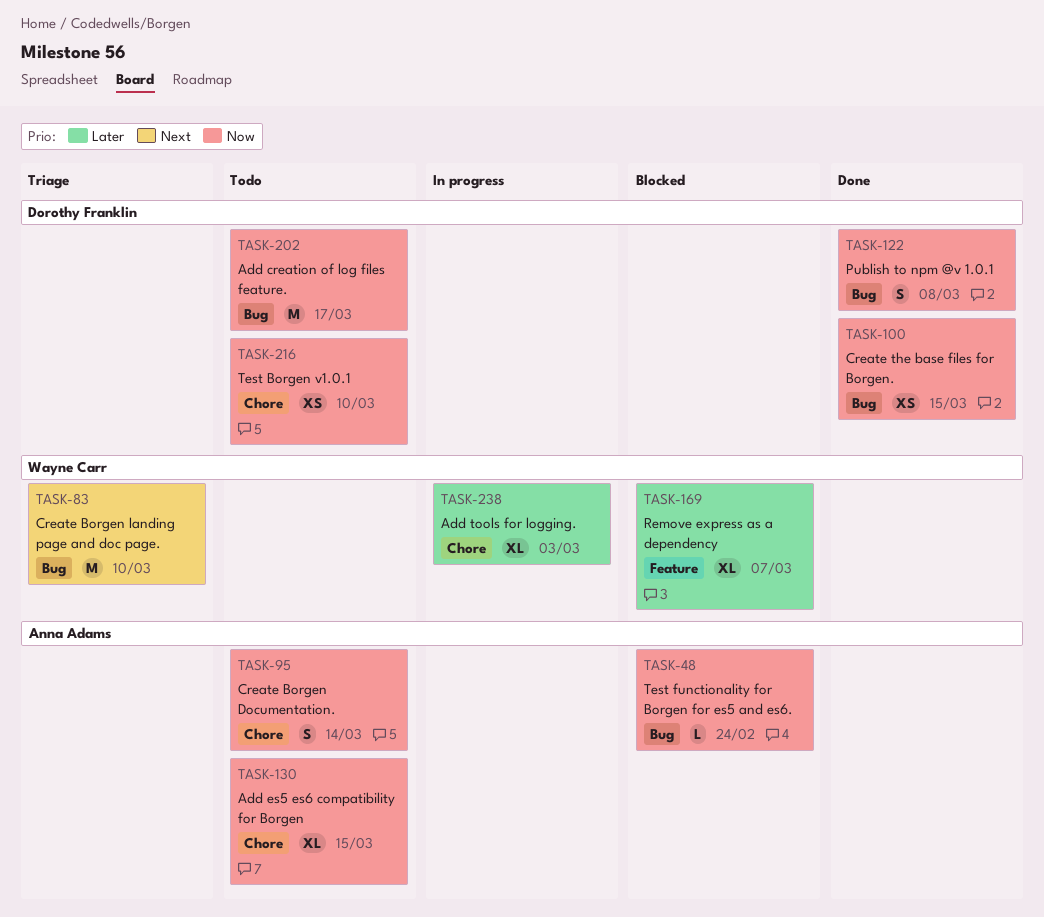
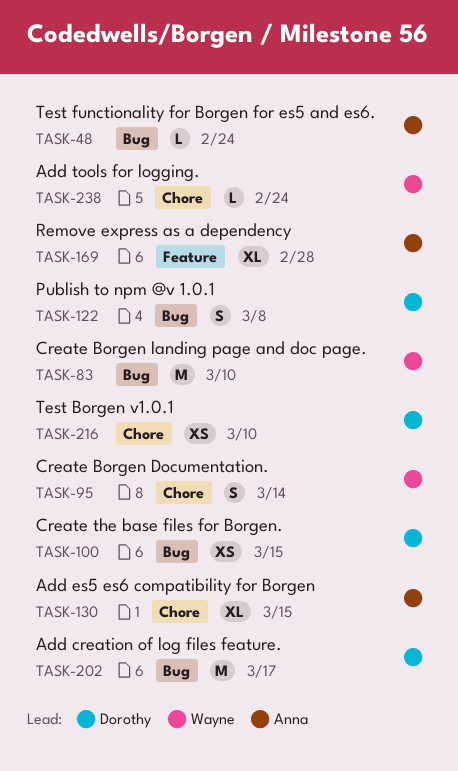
TASK-95, owner: Anna Adams -> Wayne Carr
TASK-169, owner: Wayne Carr -> Anna Adams
TASK-169, due: Mar 7 -> Feb 28
TASK-238, estimate: XL -> L
TASK-238, due: Mar 3 -> Feb 24

